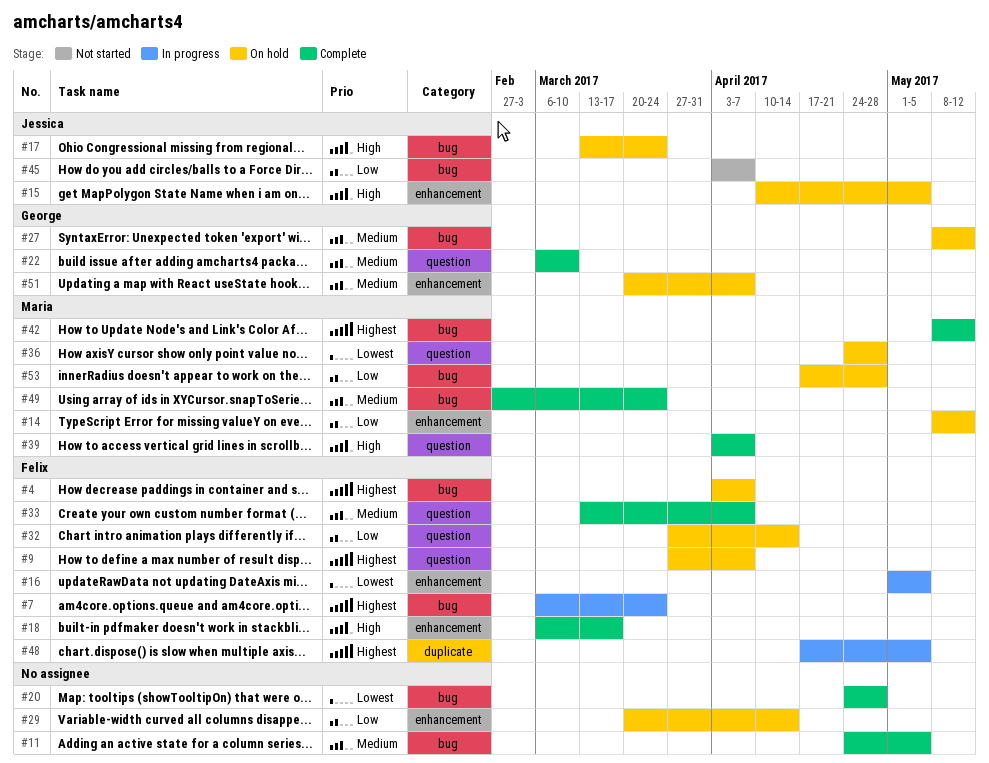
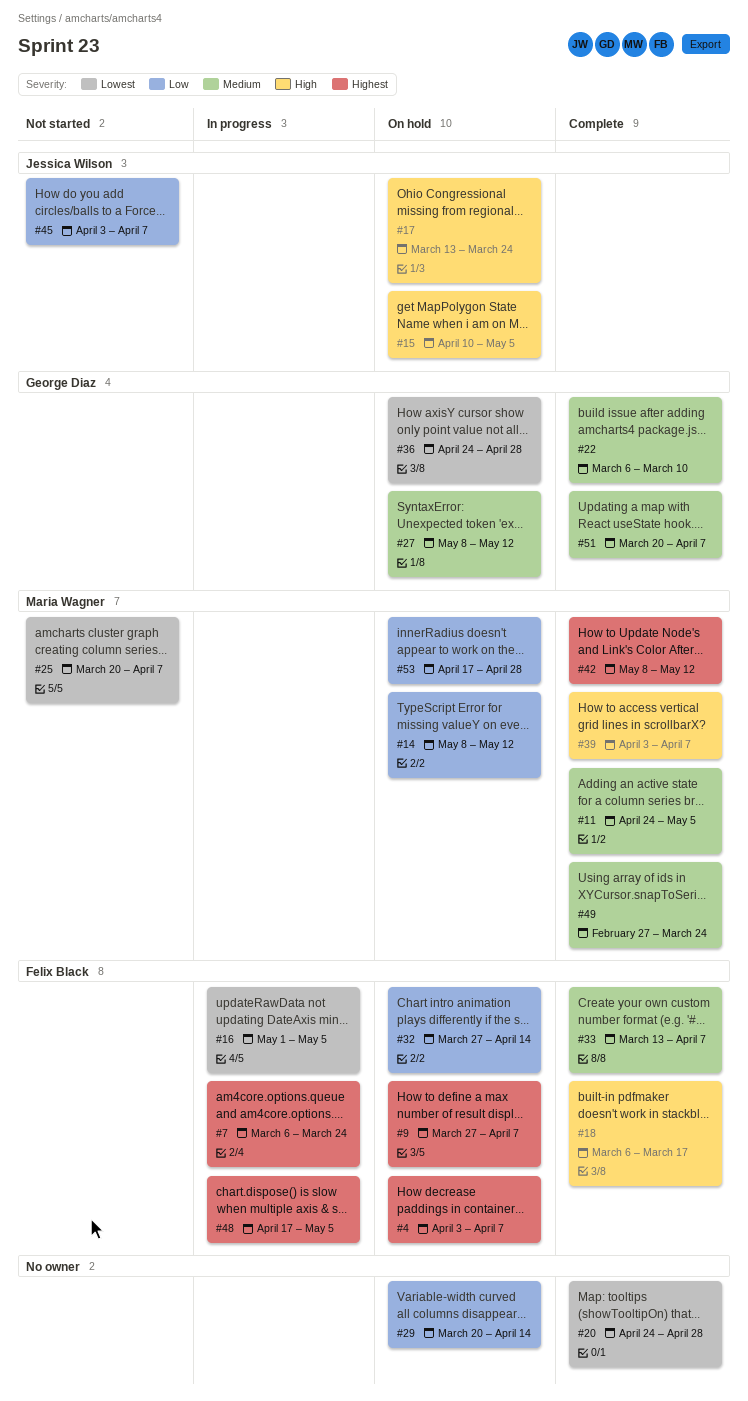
#11, owner: none -> Maria Wagner
#25: none -> present
#36, owner: Maria Wagner -> George Diaz
#51, status: On hold -> Complete

